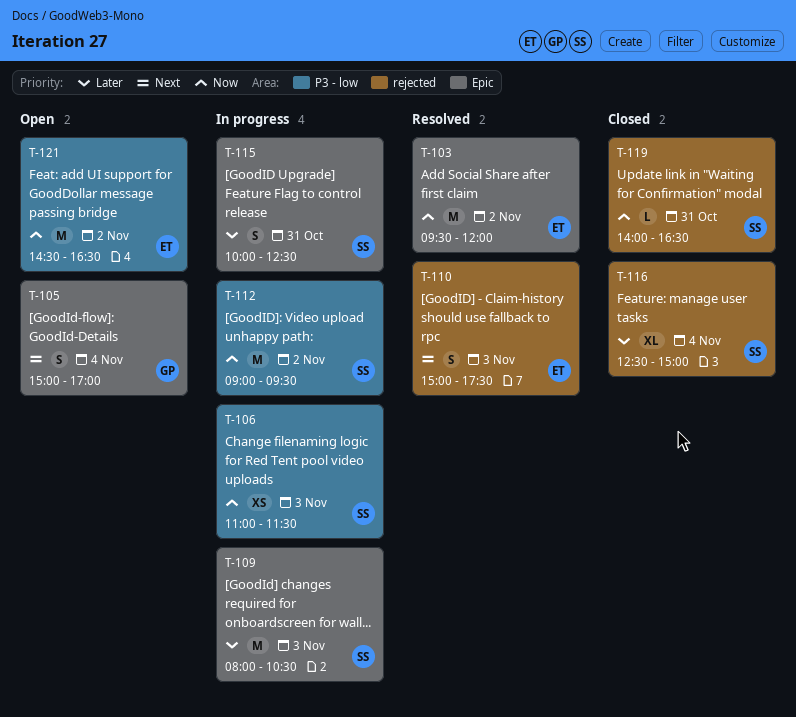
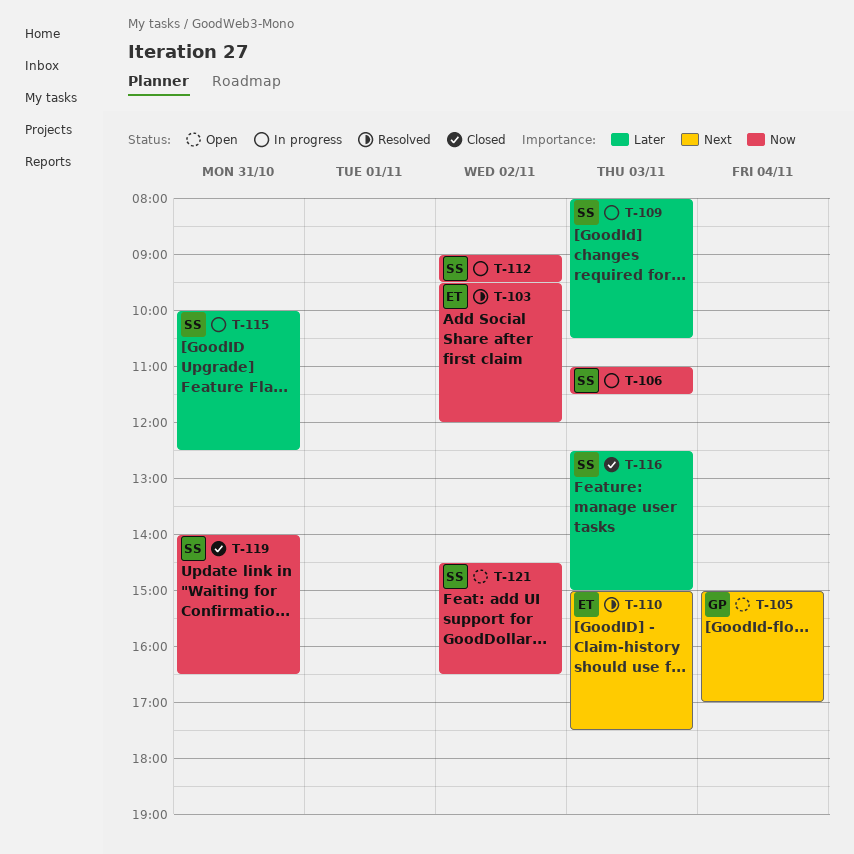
T-116, day: Nov 4 -> Nov 3
T-121, owner: ET -> SS

